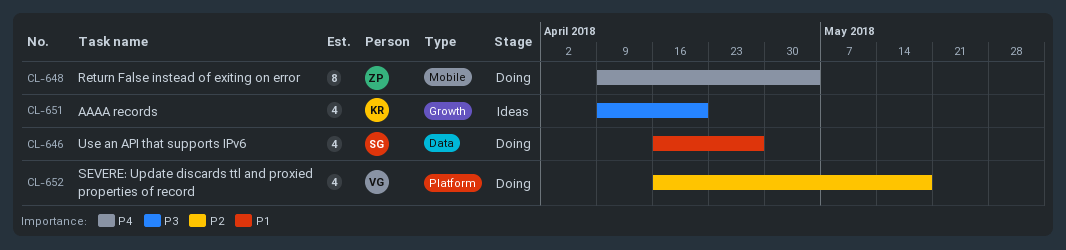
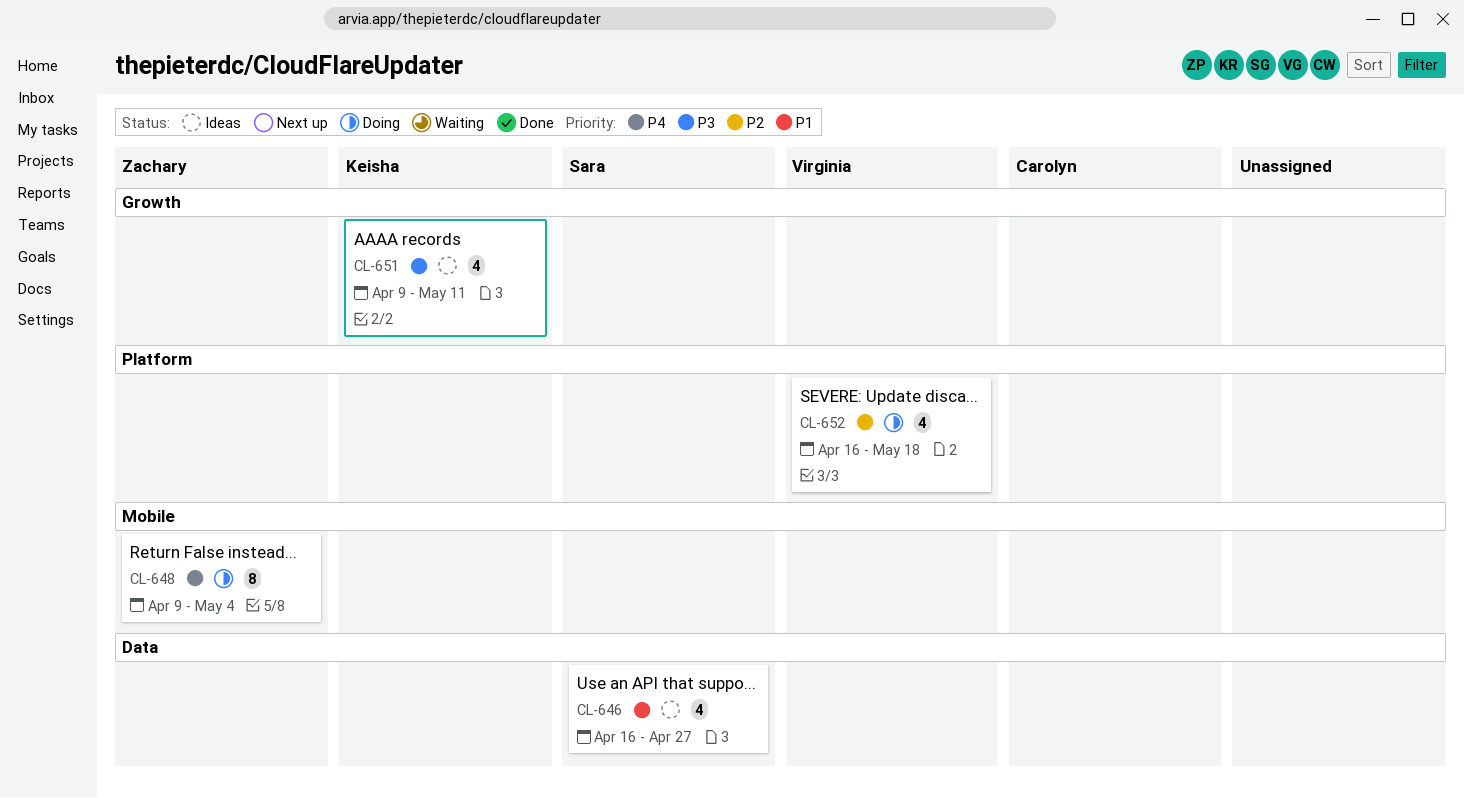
CL-646, status: Doing -> Ideas
CL-651, due: Apr 20 -> May 11

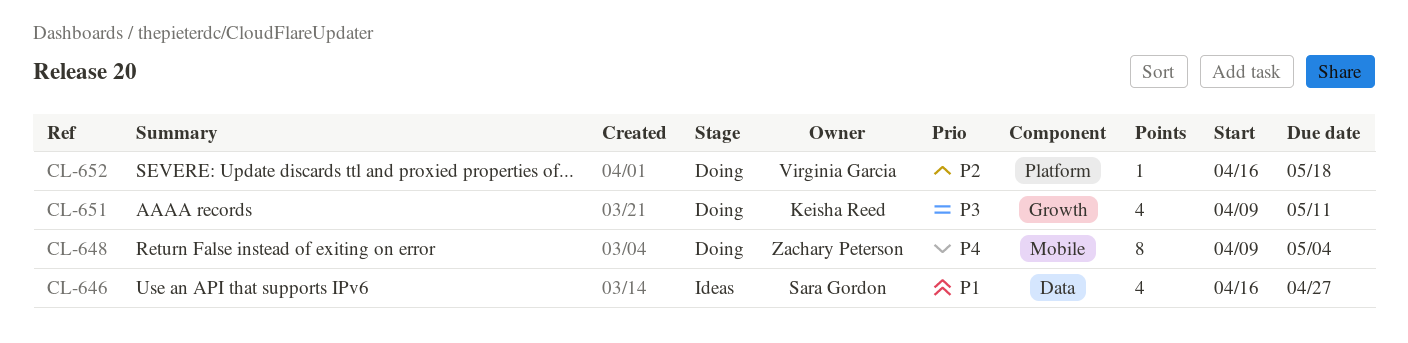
CL-651, status: Ideas -> Doing
CL-652, estimate: 4 -> 1

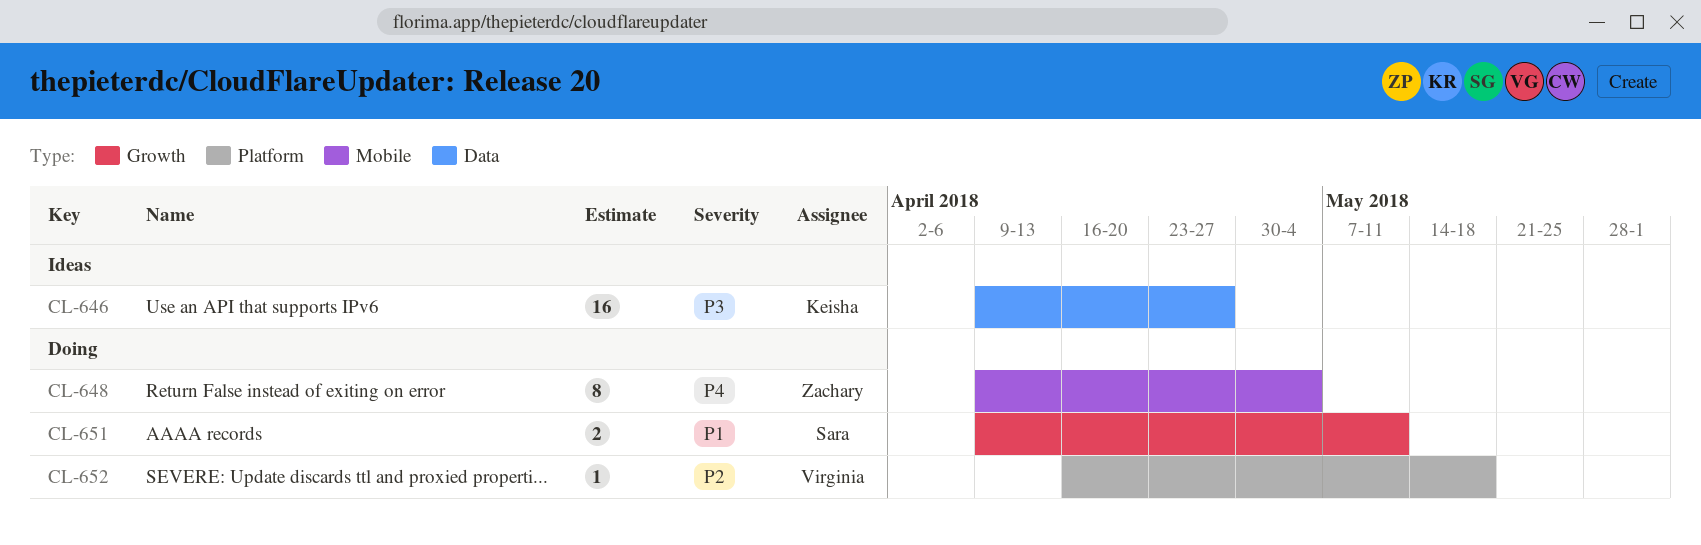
CL-646, owner: Sara Gordon -> Keisha Reed
CL-646, priority: P1 -> P3
CL-646, estimate: 4 -> 16
CL-646, start: Apr 16 -> Apr 9
CL-651, owner: Keisha Reed -> Sara Gordon
CL-651, priority: P3 -> P1
CL-651, estimate: 4 -> 2

